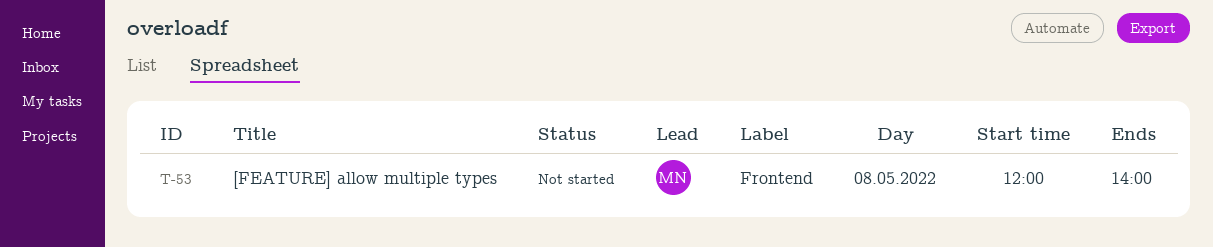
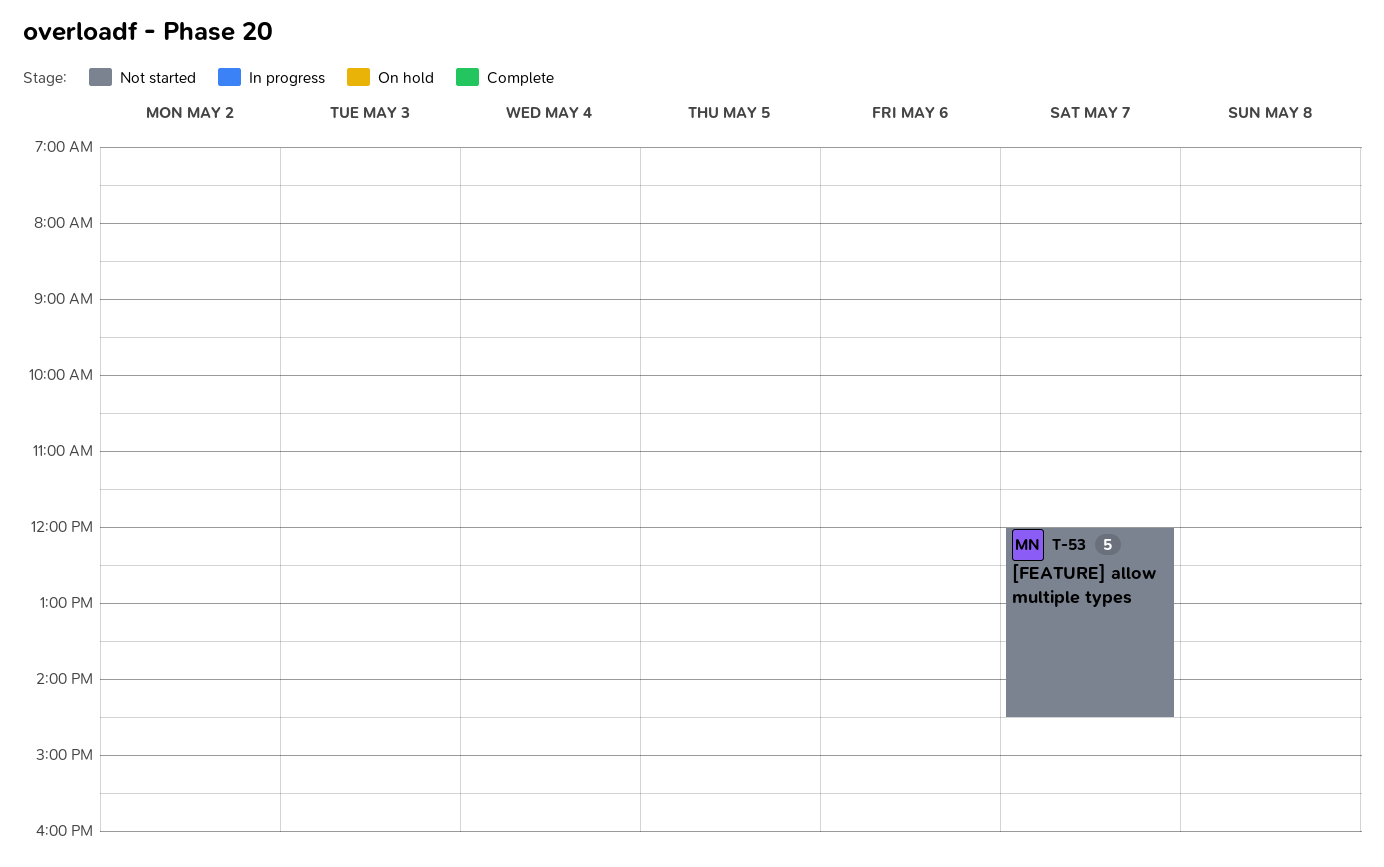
T-53, day: May 8 -> May 7
T-53, ends: 14:00 -> 14:30

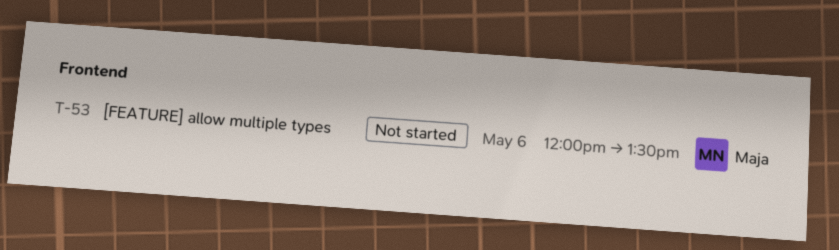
T-53, day: May 7 -> May 6
T-53, ends: 14:30 -> 13:30

